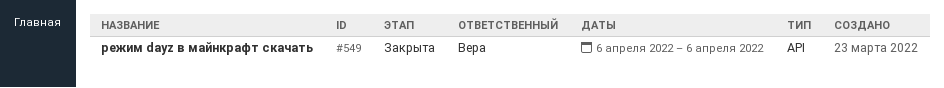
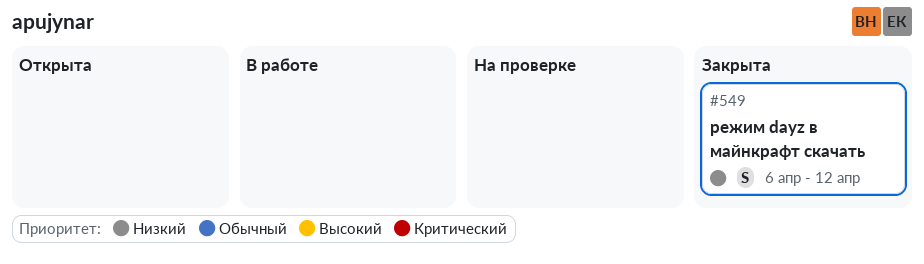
#549, due: Apr 6 -> Apr 12

